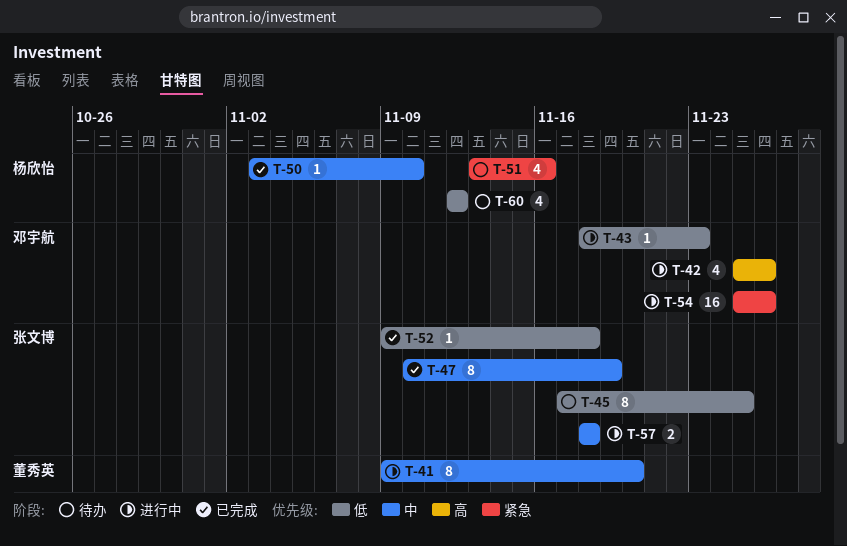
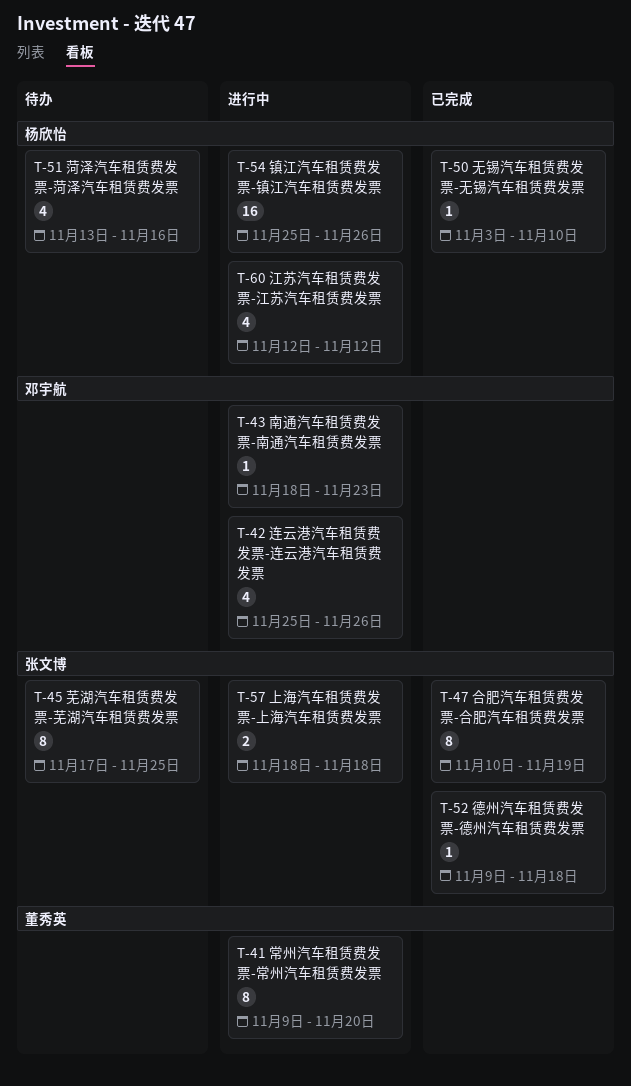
T-54, owner: 邓宇航 -> 杨欣怡
T-60, status: 待办 -> 进行中

